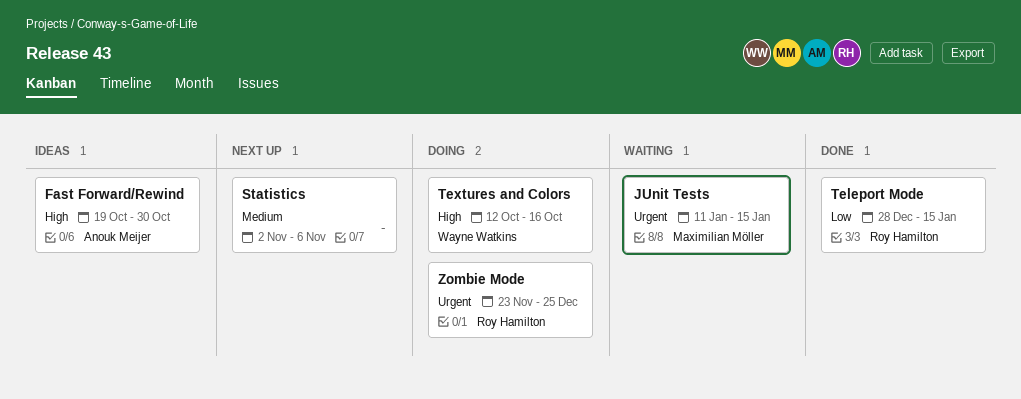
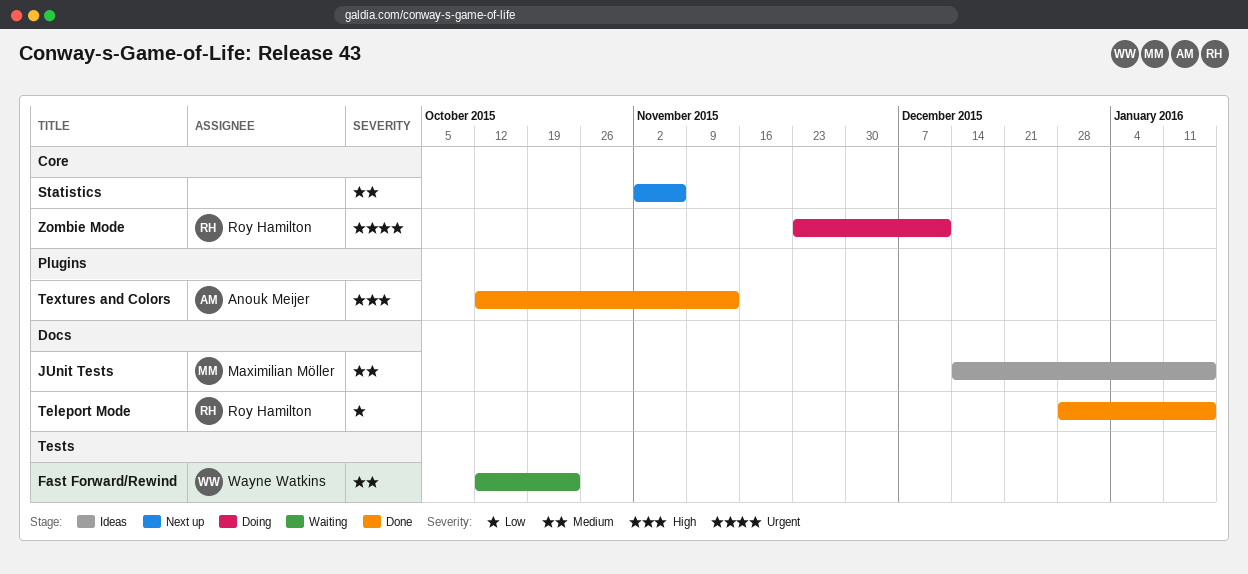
Fast Forward/Rewind, status: Ideas -> Waiting
Fast Forward/Rewind, owner: Anouk Meijer -> Wayne Watkins
Fast Forward/Rewind, priority: High -> Medium
Fast Forward/Rewind, start: Oct 19 -> Oct 12
Fast Forward/Rewind, due: Oct 30 -> Oct 23
JUnit Tests, status: Waiting -> Ideas
JUnit Tests, priority: Urgent -> Medium
JUnit Tests, start: Jan 11 -> Dec 14
Textures and Colors, status: Doing -> Done
Textures and Colors, owner: Wayne Watkins -> Anouk Meijer
Textures and Colors, due: Oct 16 -> Nov 13
Zombie Mode, due: Dec 25 -> Dec 11

